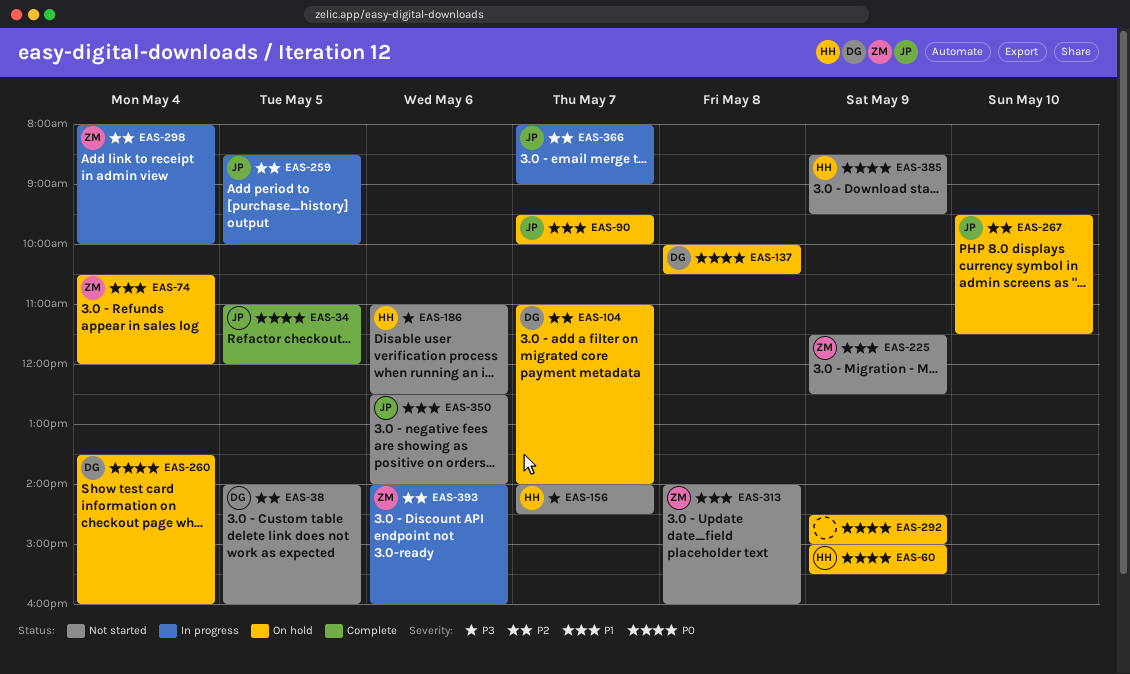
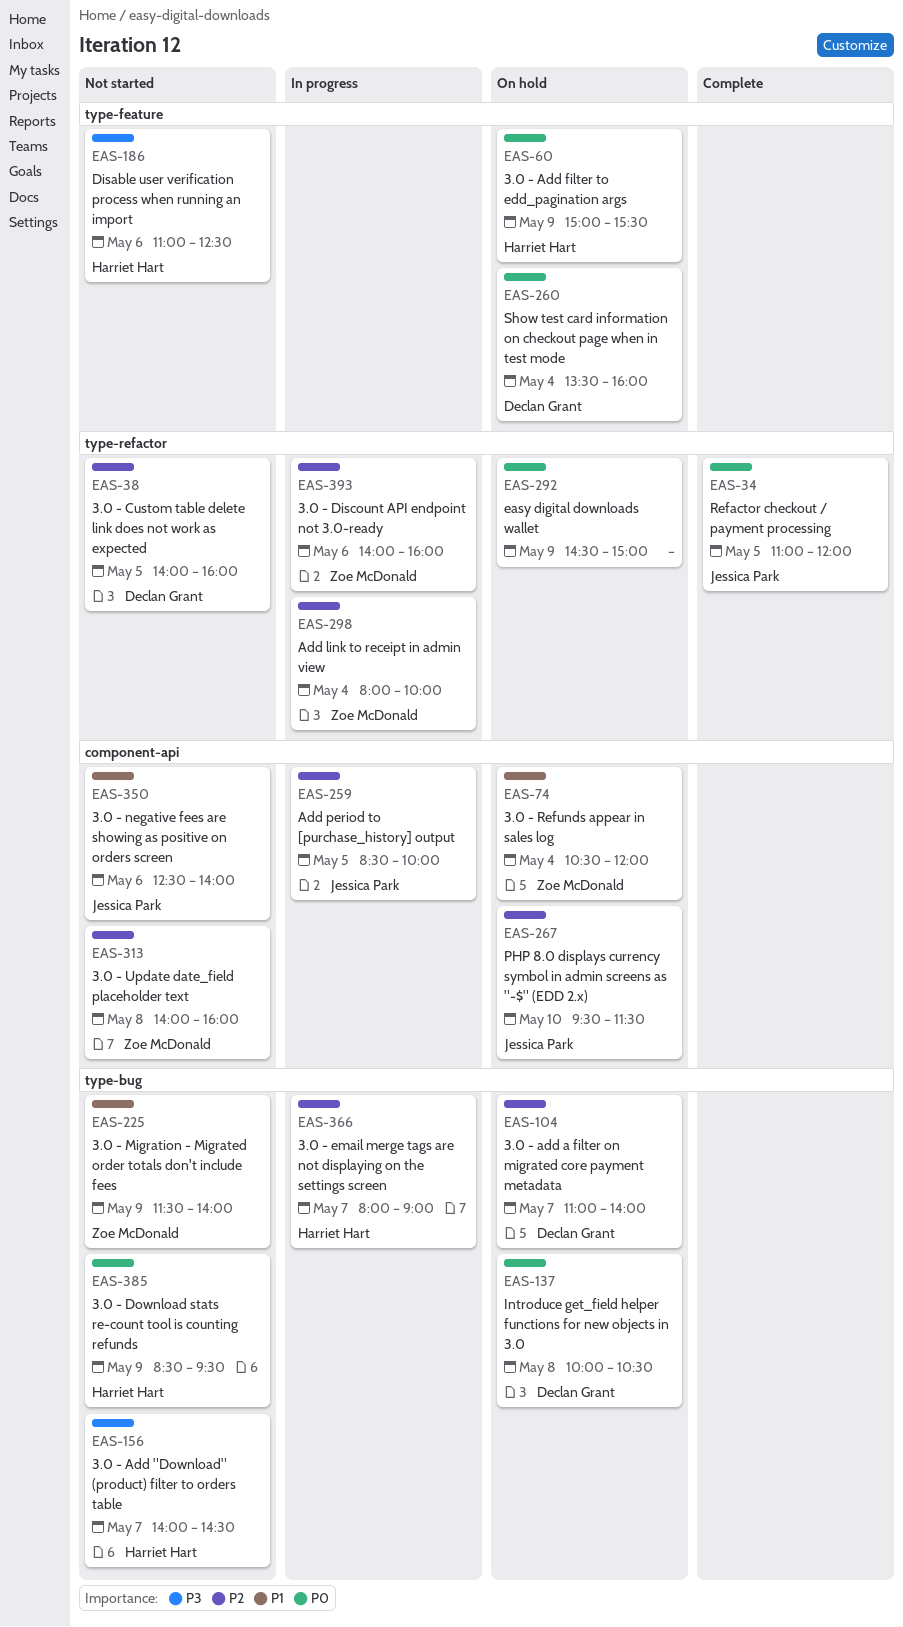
EAS-90: present -> none
EAS-225, ends: 12:30 -> 14:00
EAS-313, priority: P1 -> P2
EAS-366, owner: Jessica Park -> Harriet Hart

